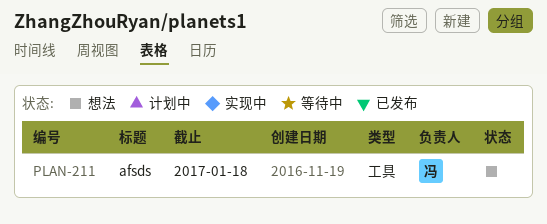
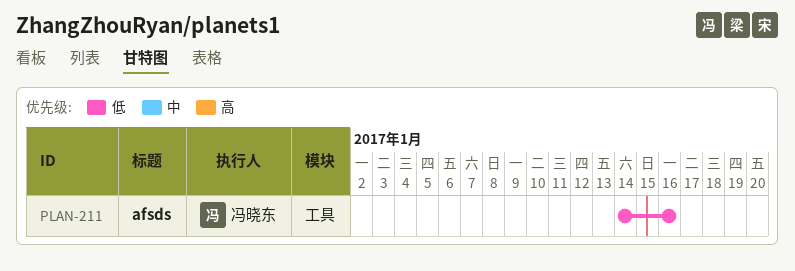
PLAN-211, due: Jan 18 -> Jan 16

